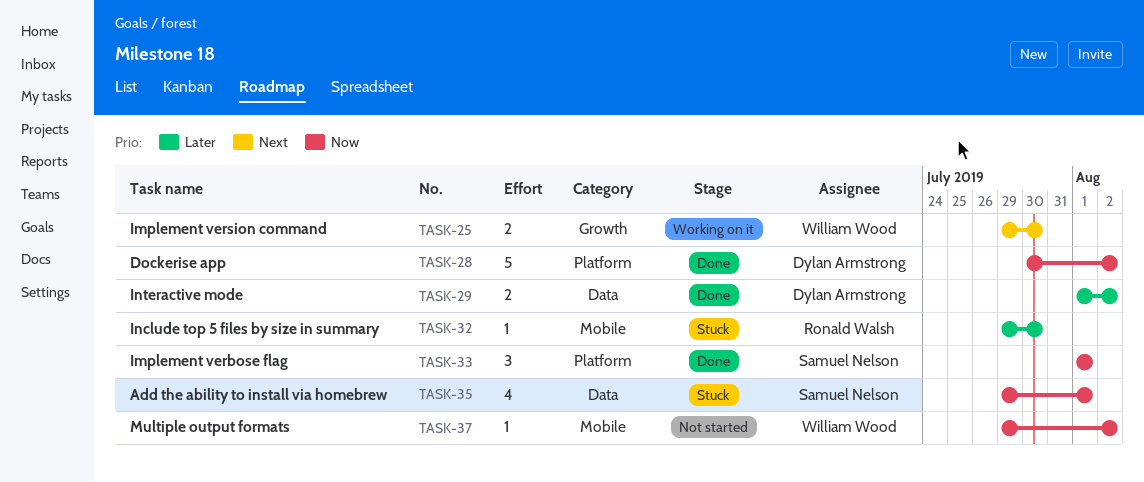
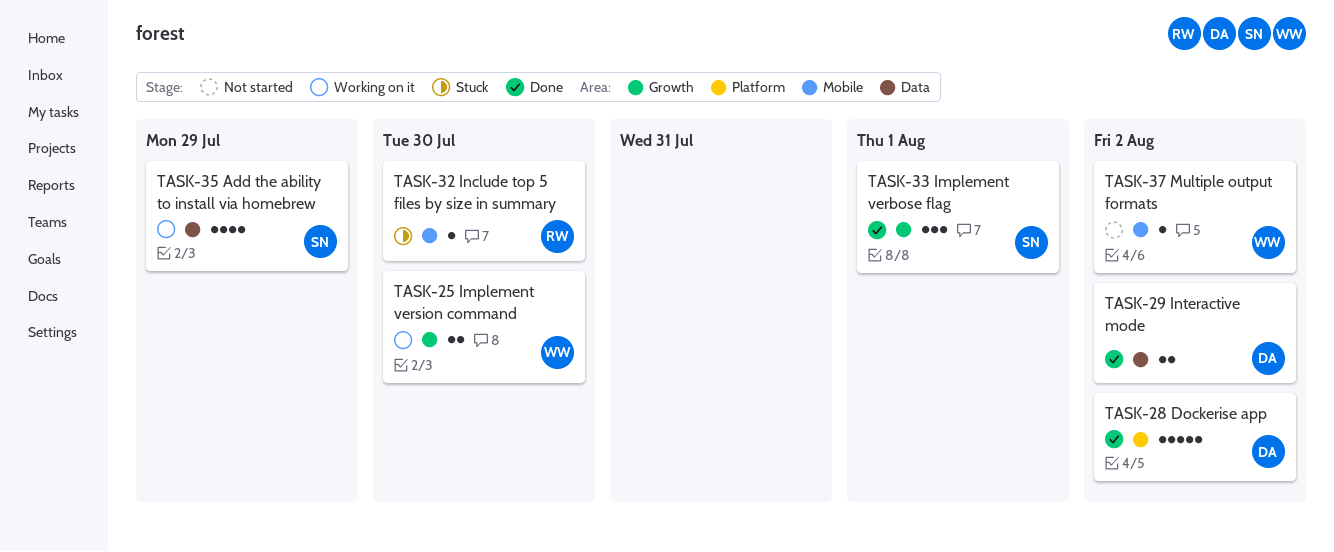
TASK-33, label: Platform -> Growth
TASK-35, status: Stuck -> Working on it
TASK-35, due: Aug 1 -> Jul 29

